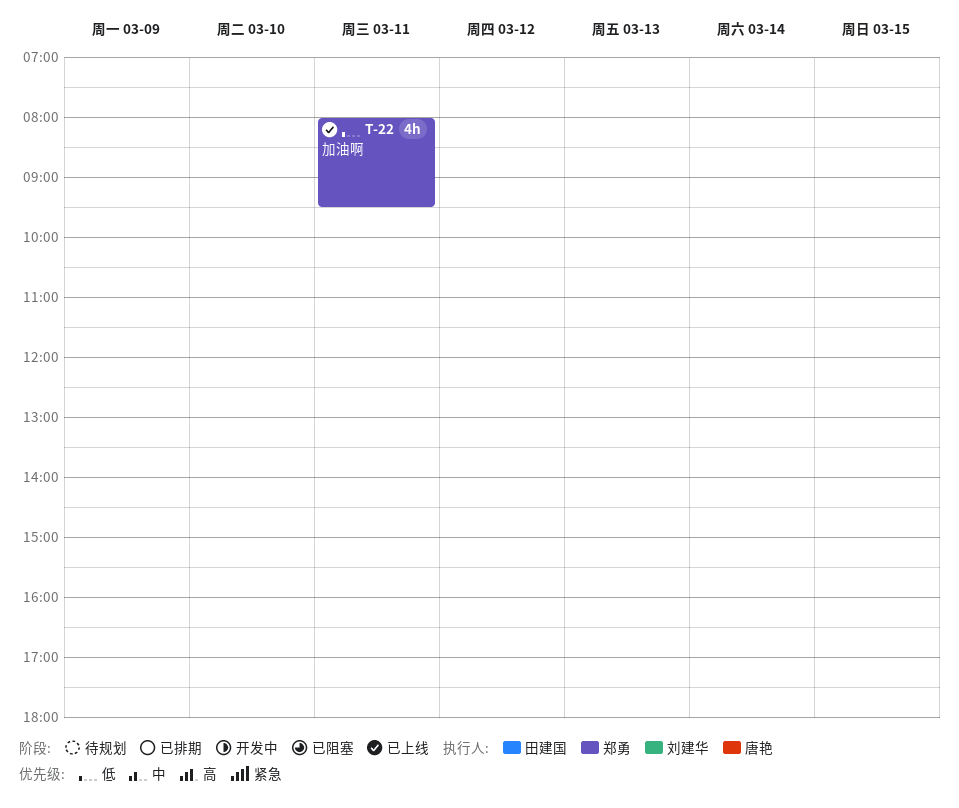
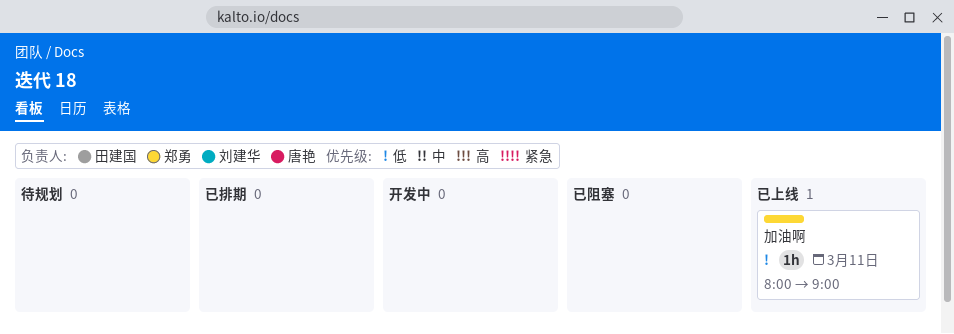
加油啊, estimate: 4h -> 1h
加油啊, ends: 09:30 -> 09:00

